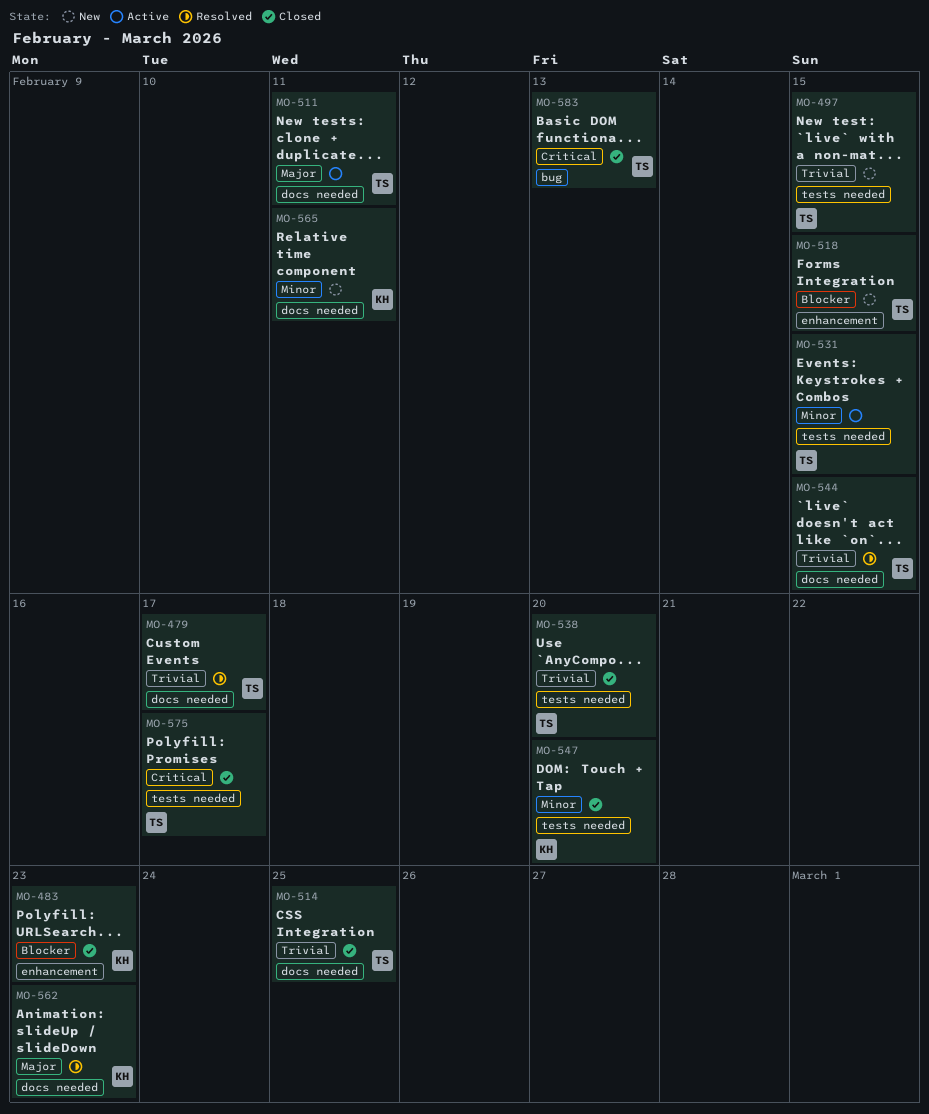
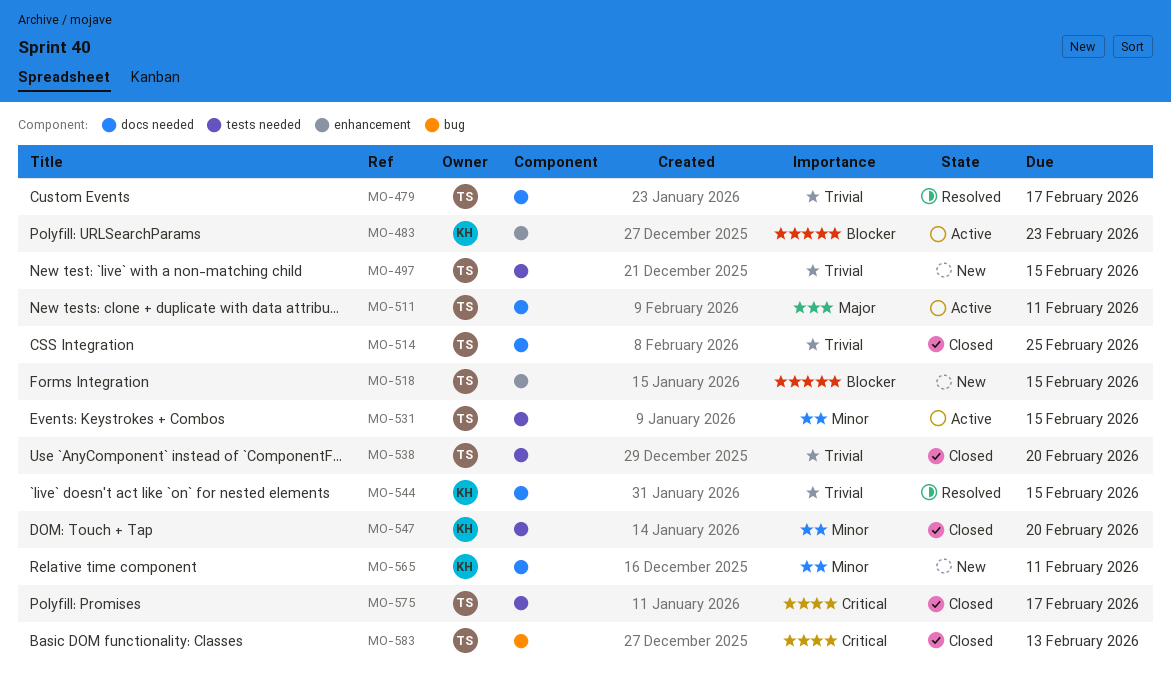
MO-483, status: Closed -> Active
MO-544, owner: TS -> KH
MO-562: present -> none

